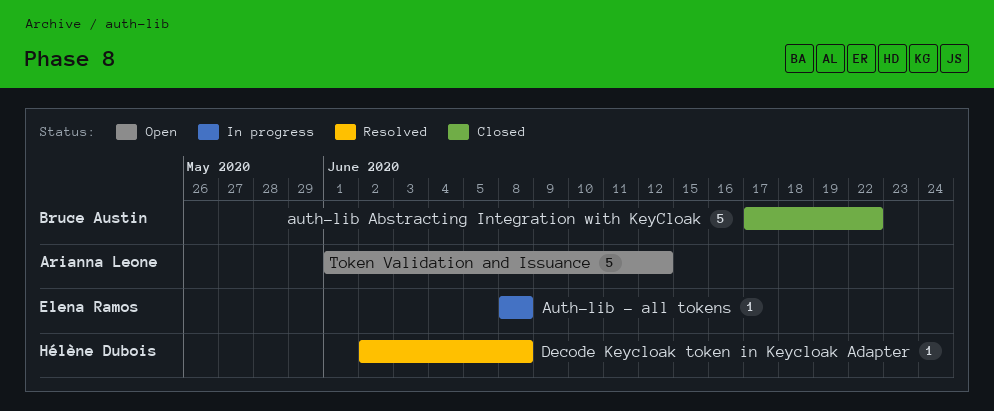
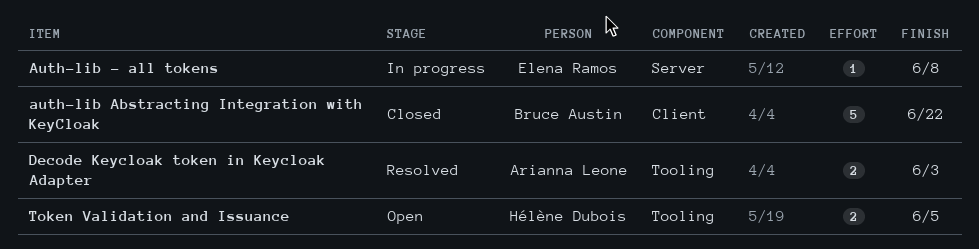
Decode Keycloak token in Keycloak Adapter, owner: Hélène Dubois -> Arianna Leone
Decode Keycloak token in Keycloak Adapter, estimate: 1 -> 2
Decode Keycloak token in Keycloak Adapter, due: Jun 8 -> Jun 3
Token Validation and Issuance, owner: Arianna Leone -> Hélène Dubois
Token Validation and Issuance, estimate: 5 -> 2
Token Validation and Issuance, due: Jun 12 -> Jun 5

